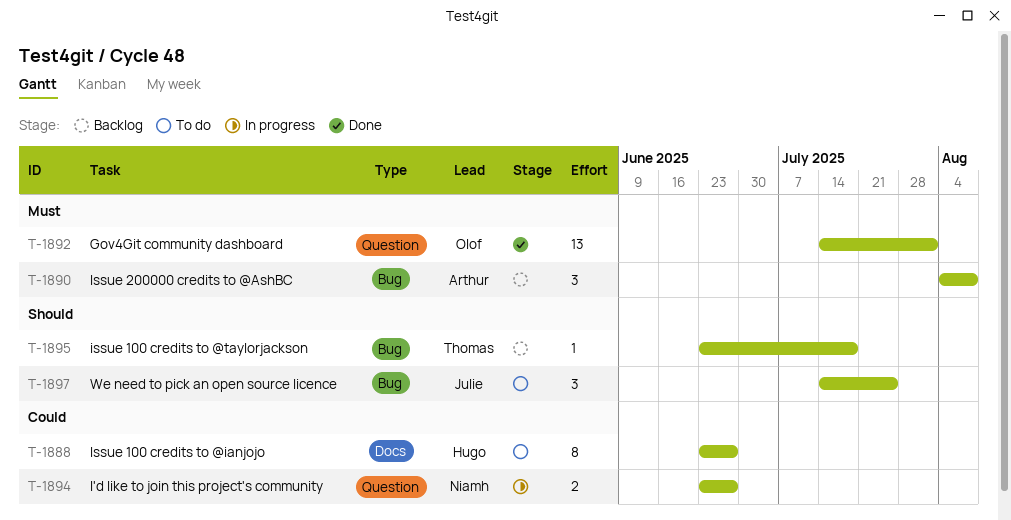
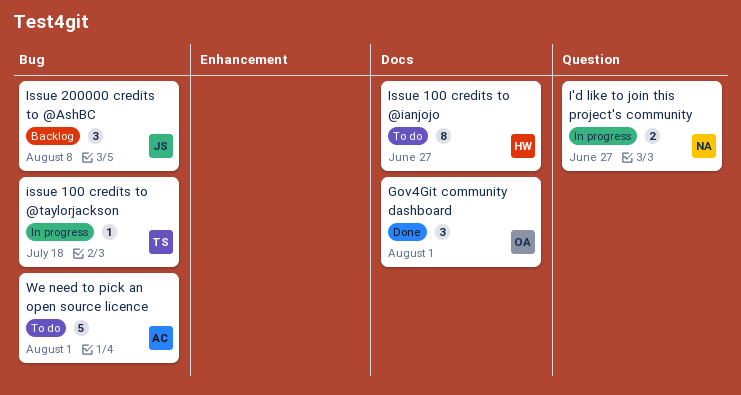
Gov4Git community dashboard, label: Question -> Docs
Gov4Git community dashboard, estimate: 13 -> 3
issue 100 credits to @taylorjackson, status: Backlog -> In progress
Issue 200000 credits to @AshBC, owner: Arthur -> Julie
We need to pick an open source licence, owner: Julie -> Arthur
We need to pick an open source licence, estimate: 3 -> 5
We need to pick an open source licence, due: Jul 25 -> Aug 1

